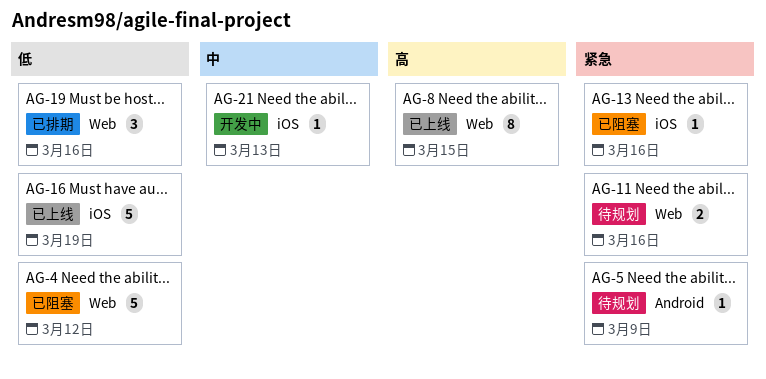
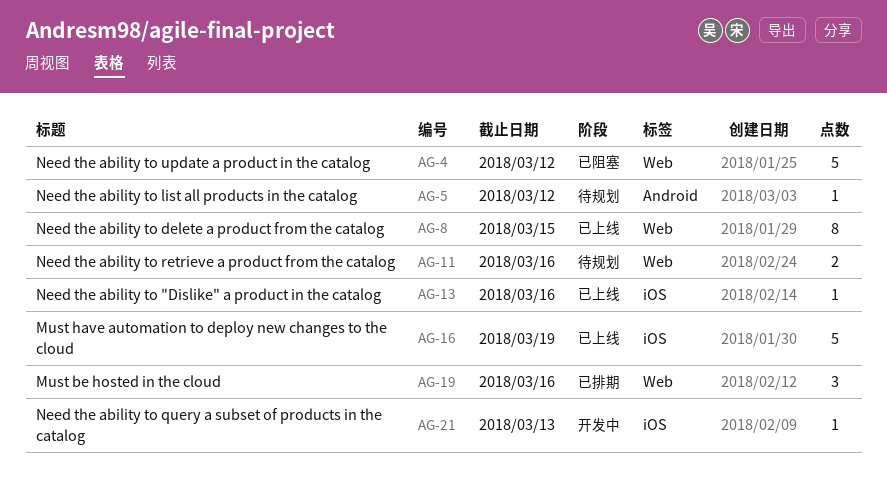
AG-5, due: Mar 9 -> Mar 12
AG-13, status: 已阻塞 -> 已上线

